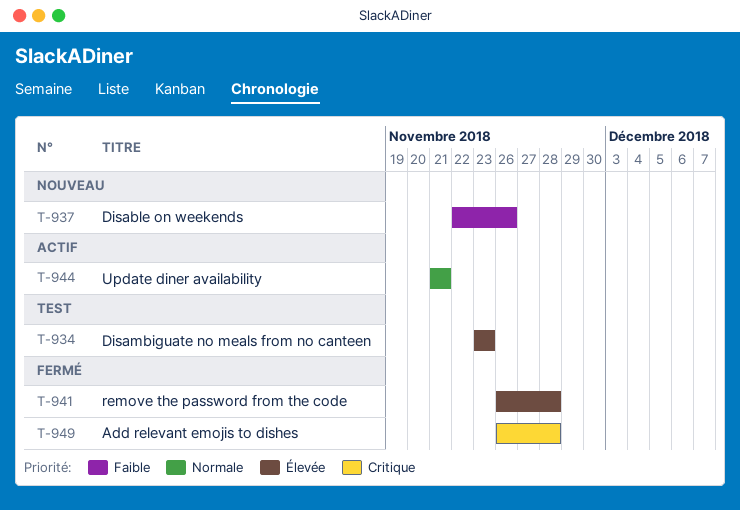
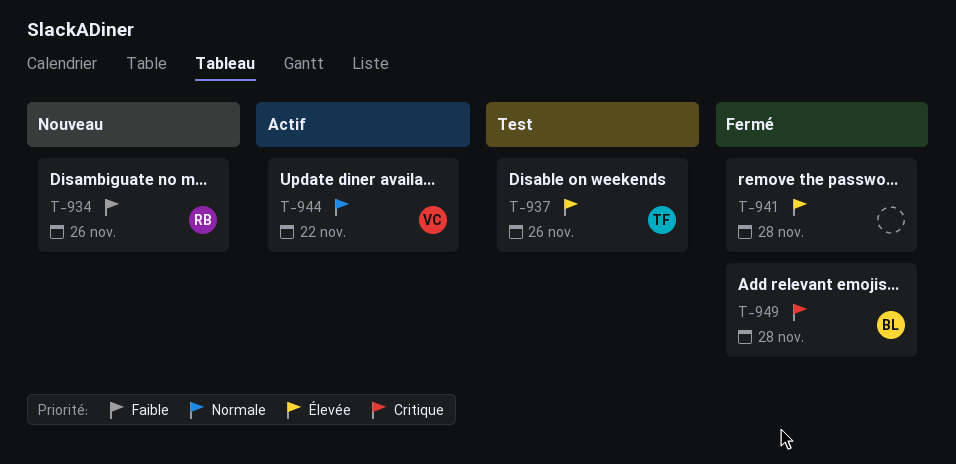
T-934, status: Test -> Nouveau
T-934, priority: Élevée -> Faible
T-934, due: Nov 23 -> Nov 26
T-937, status: Nouveau -> Test
T-937, priority: Faible -> Élevée
T-944, due: Nov 21 -> Nov 22

